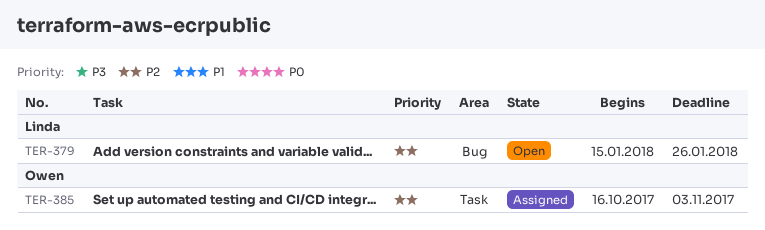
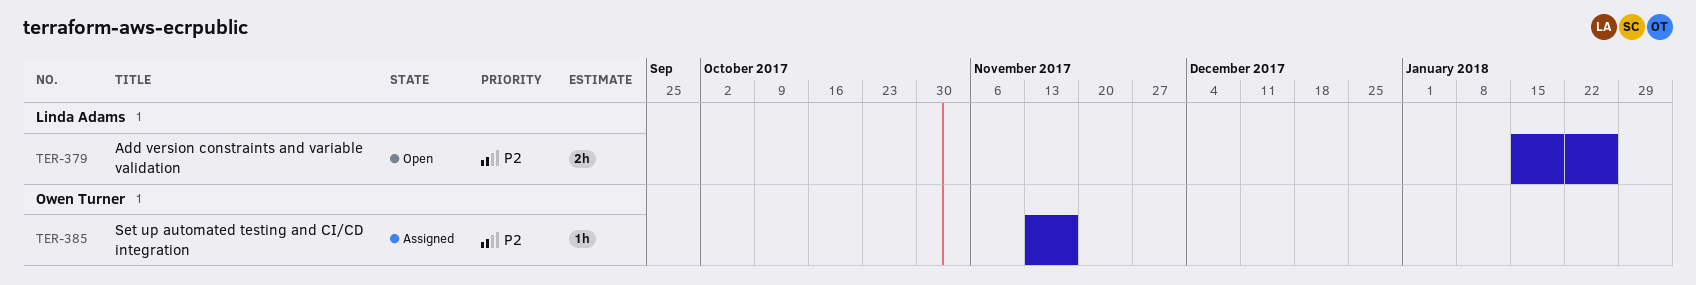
TER-385, start: Oct 16 -> Nov 13
TER-385, due: Nov 3 -> Nov 17

